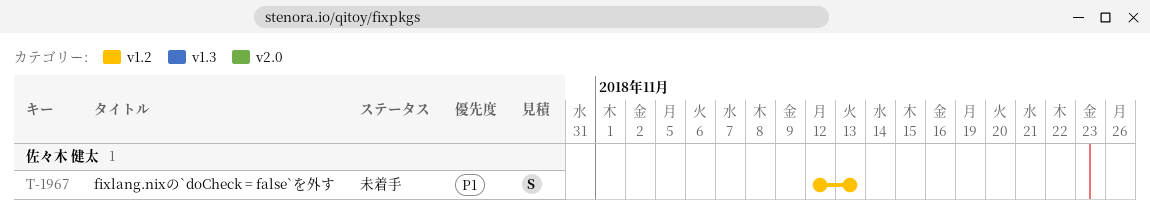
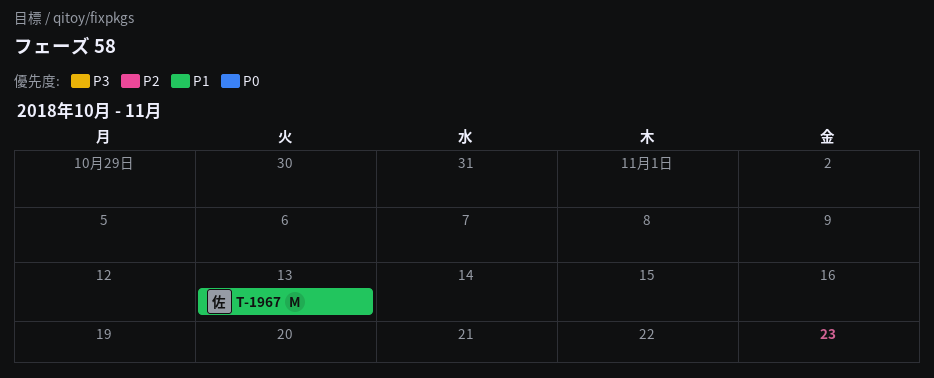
T-1967, estimate: S -> M
T-1967, start: Nov 12 -> Nov 13

